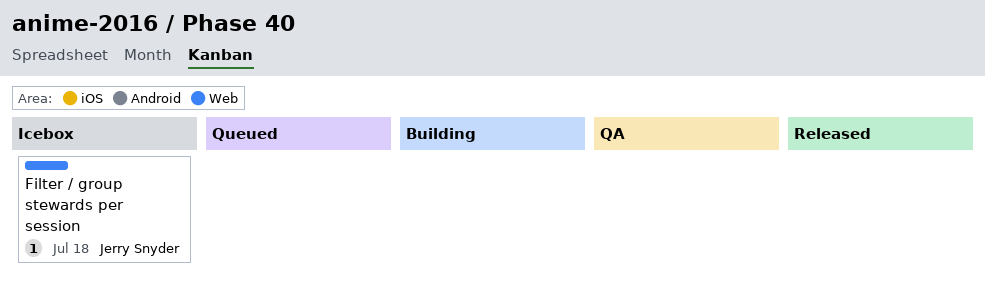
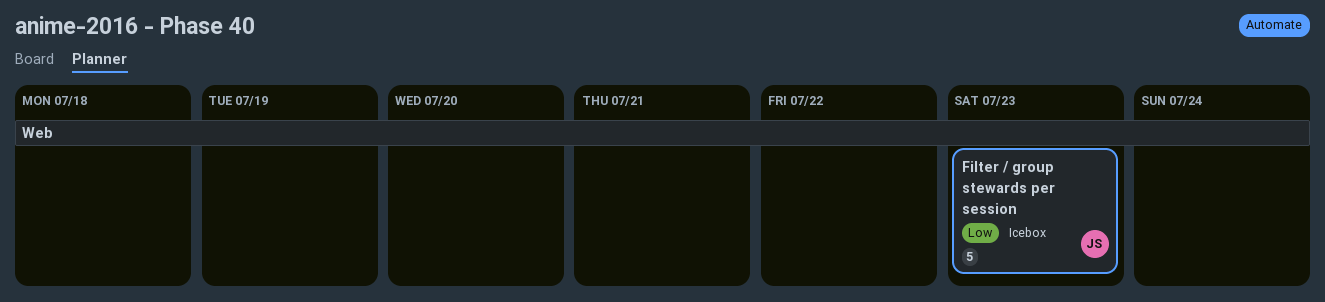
Filter / group stewards per session, estimate: 1 -> 5
Filter / group stewards per session, due: Jul 18 -> Jul 23

